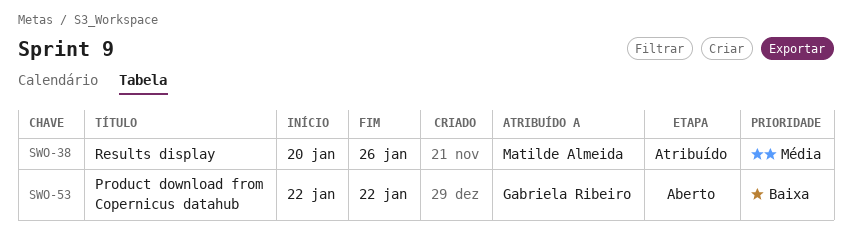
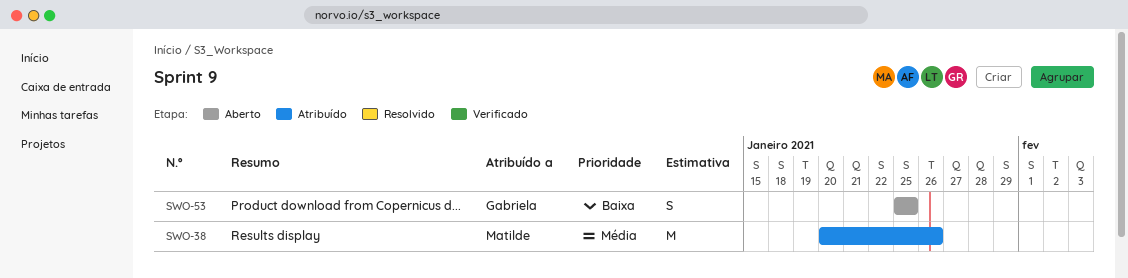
SWO-53, start: Jan 22 -> Jan 25
SWO-53, due: Jan 22 -> Jan 25

